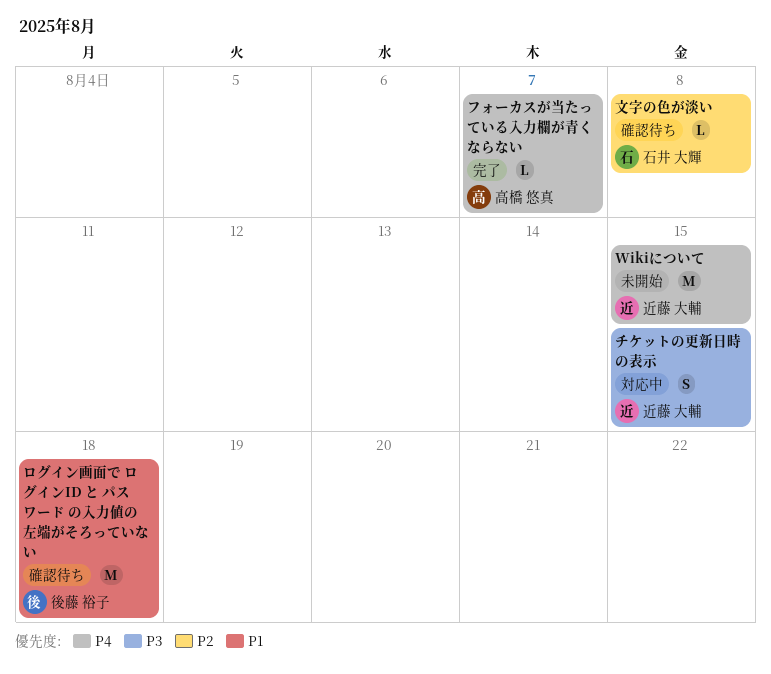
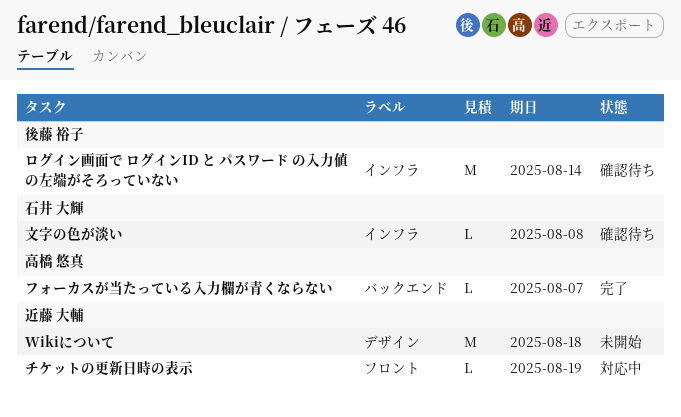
Wikiについて, due: Aug 15 -> Aug 18
チケットの更新日時の表示, estimate: S -> L
チケットの更新日時の表示, due: Aug 15 -> Aug 19
ログイン画面で ログインID と パスワード の入力値の左端がそろっていない, due: Aug 18 -> Aug 14

